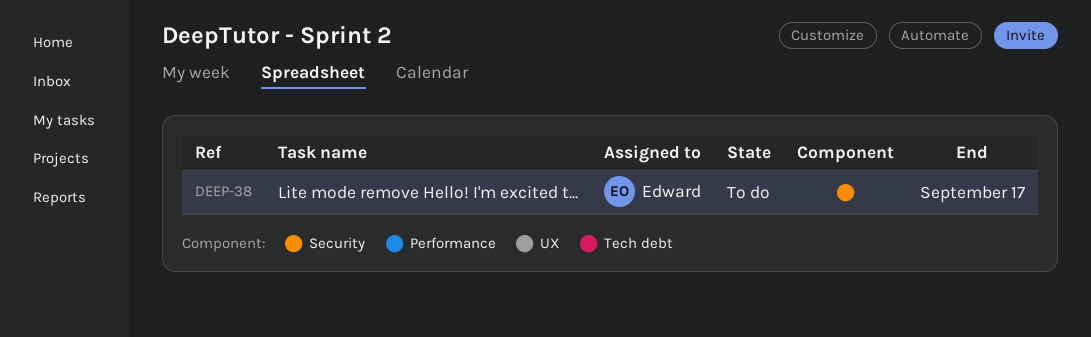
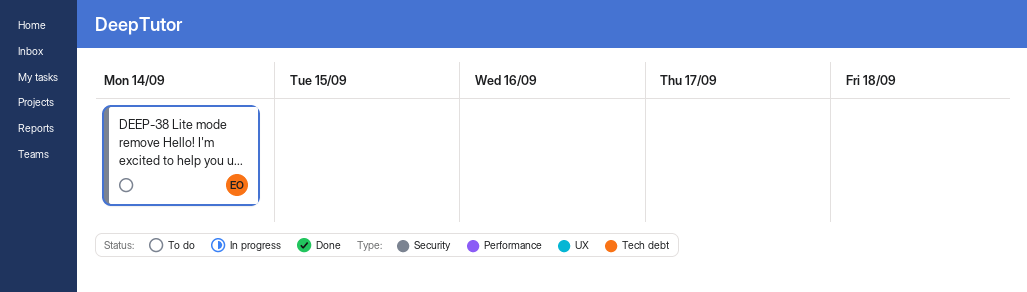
DEEP-38, due: Sep 17 -> Sep 14

